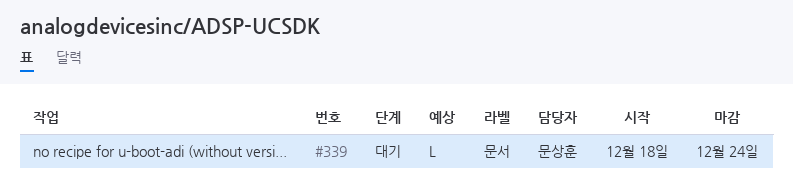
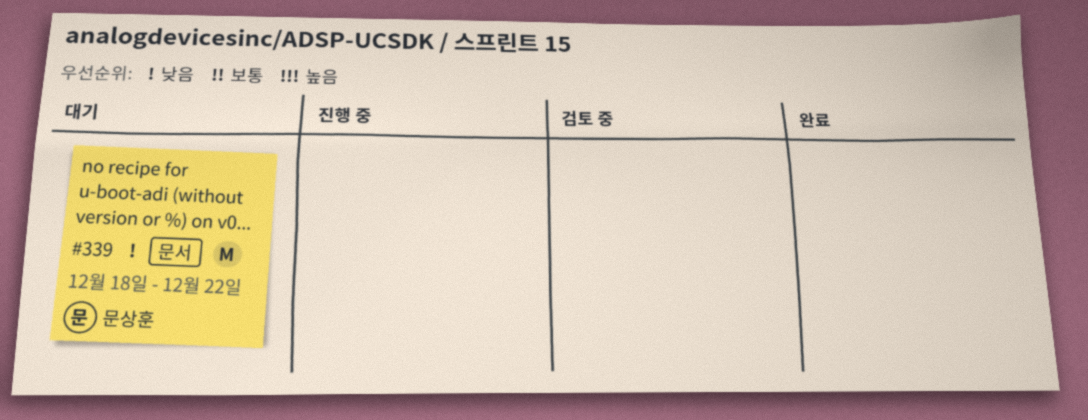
#339, estimate: L -> M
#339, due: Dec 24 -> Dec 22

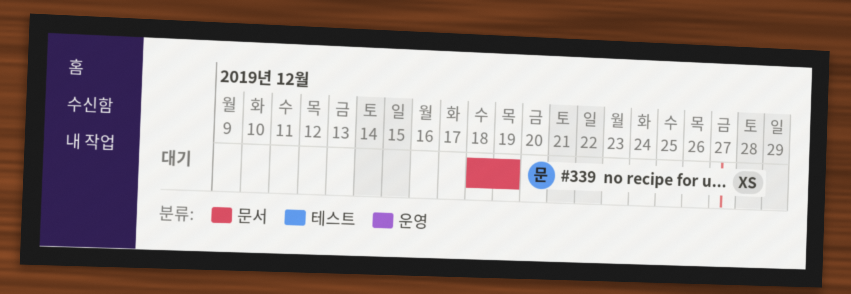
#339, estimate: M -> XS
#339, due: Dec 22 -> Dec 19

